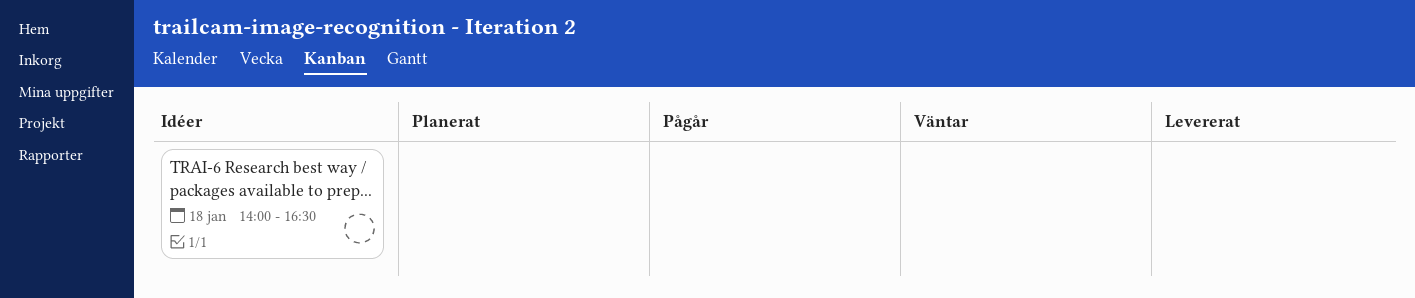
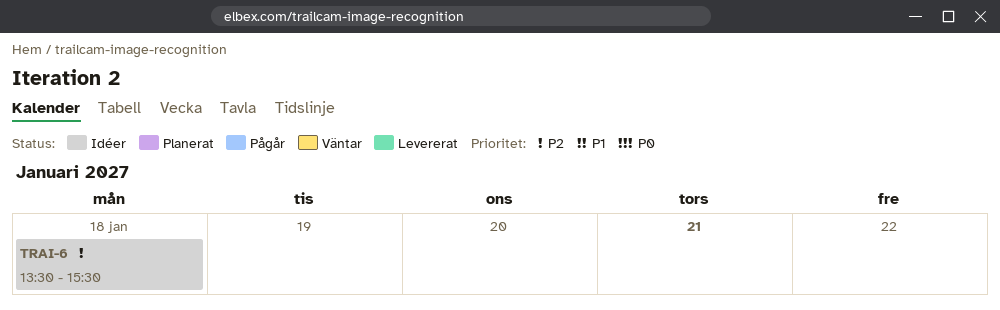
TRAI-6, begins: 14:00 -> 13:30
TRAI-6, ends: 16:30 -> 15:30

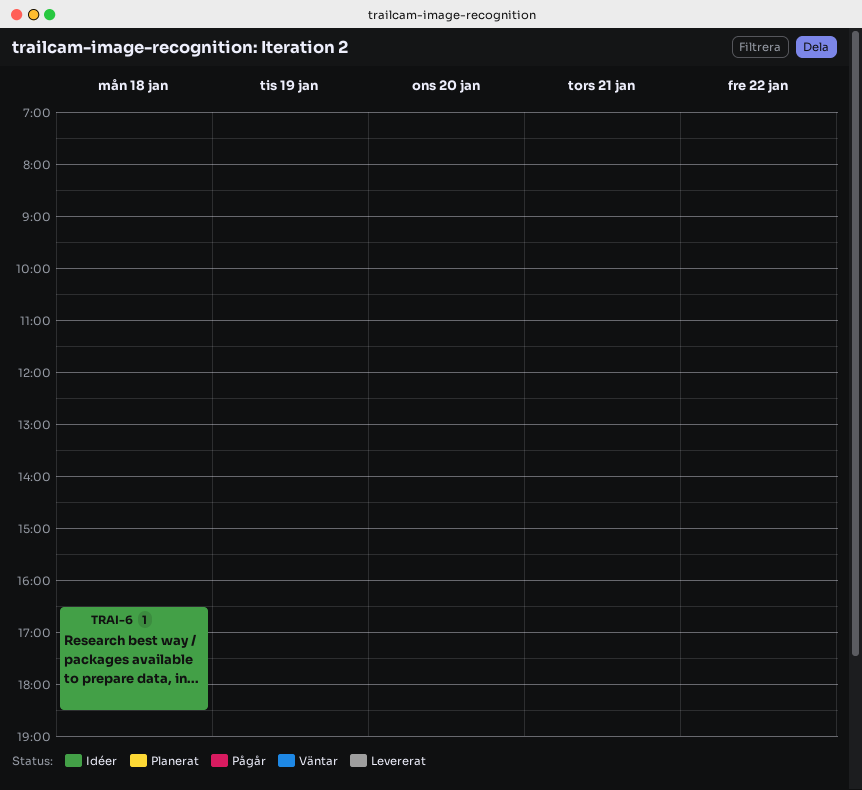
TRAI-6, begins: 13:30 -> 16:30
TRAI-6, ends: 15:30 -> 18:30

